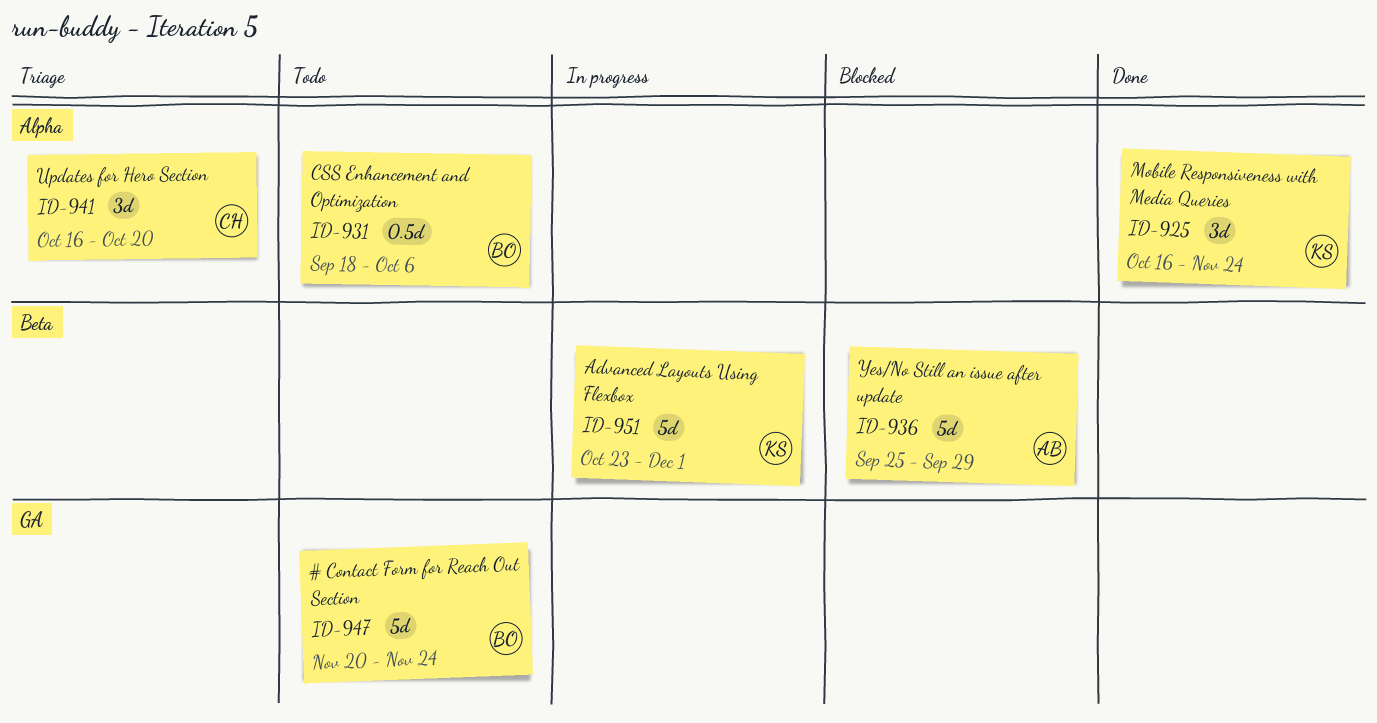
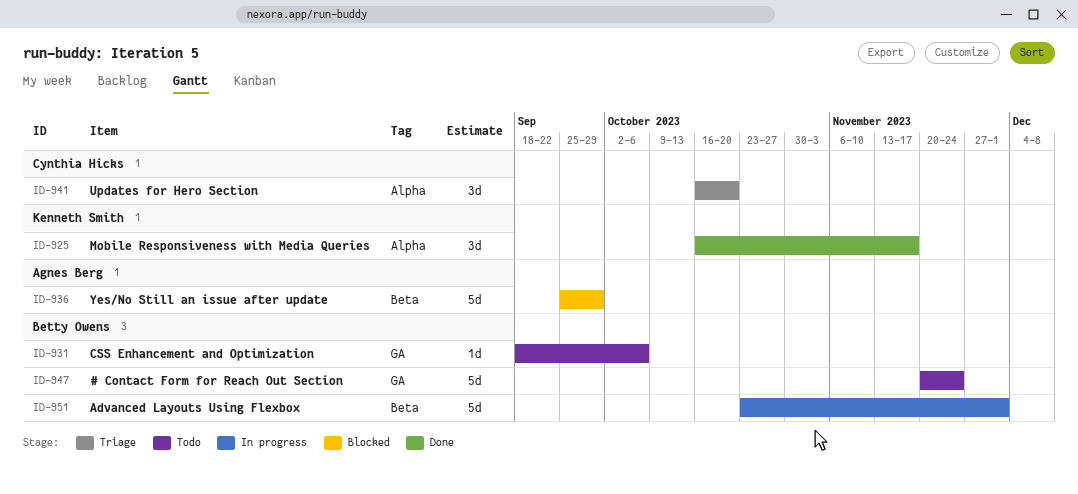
ID-925, due: Nov 24 -> Nov 17
ID-931, label: Alpha -> GA
ID-931, estimate: 0.5d -> 1d
ID-951, owner: Kenneth Smith -> Betty Owens

